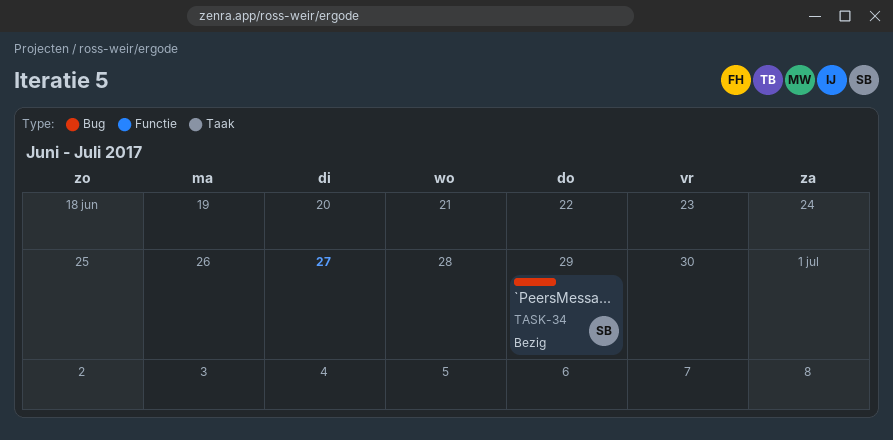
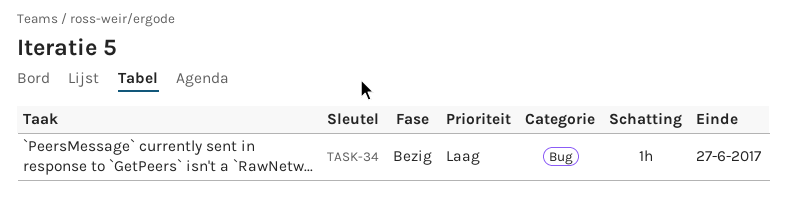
TASK-34, due: Jun 29 -> Jun 27

